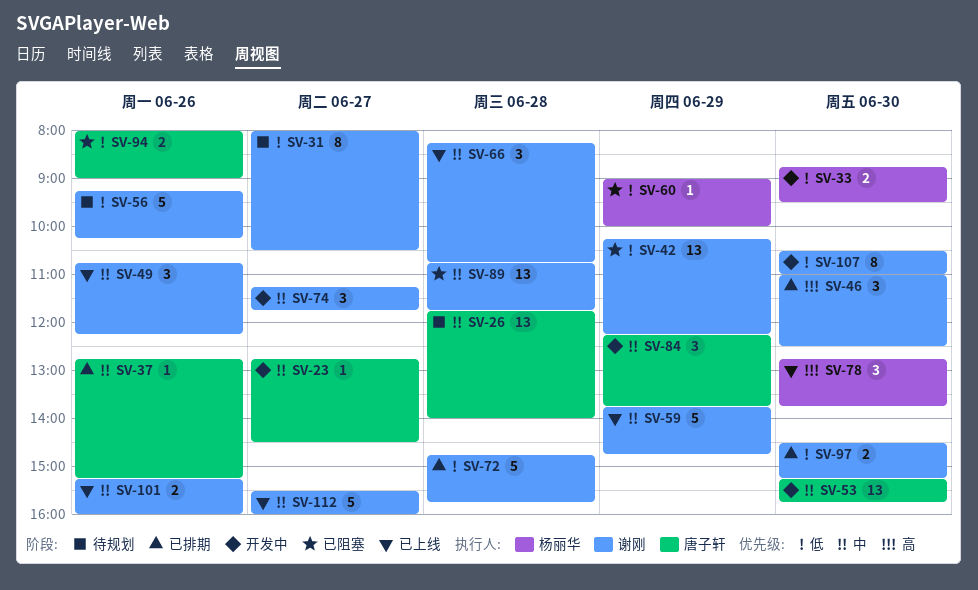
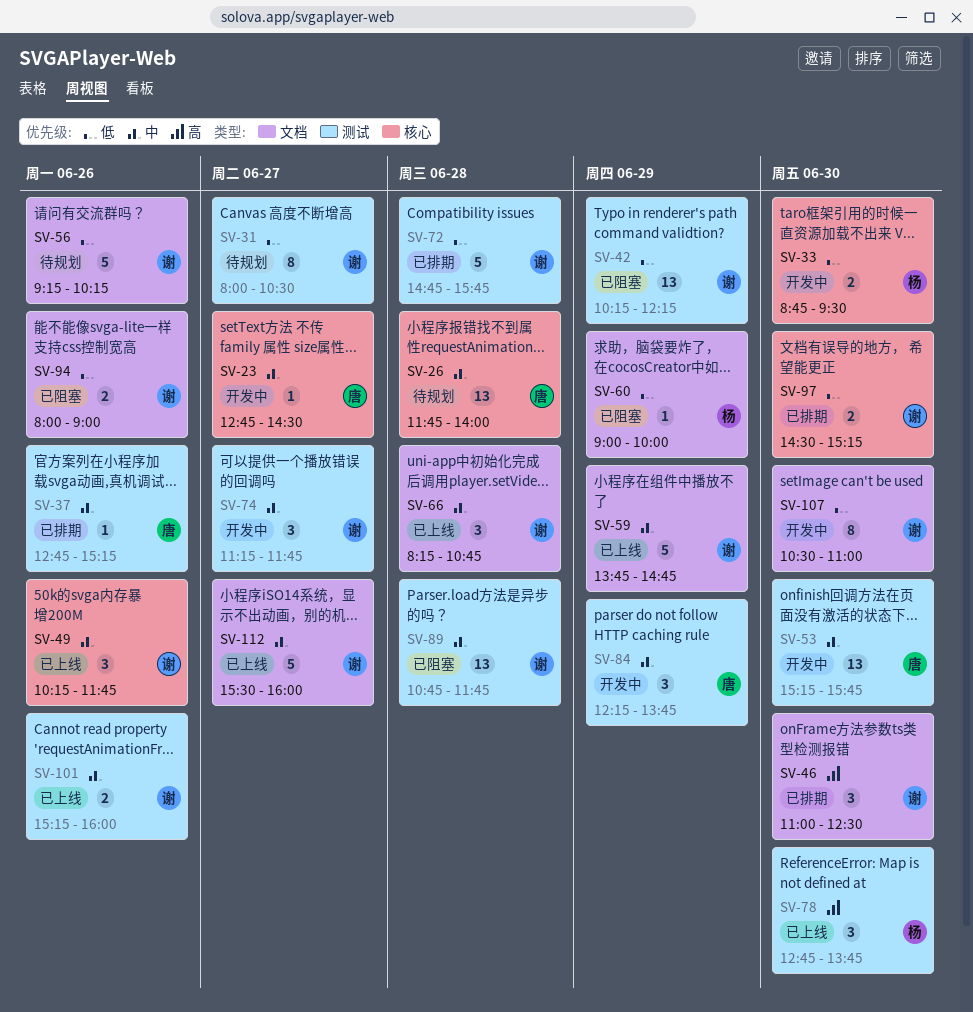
SV-49, begins: 10:45 -> 10:15
SV-49, ends: 12:15 -> 11:45
SV-94, owner: 唐子轩 -> 谢刚

